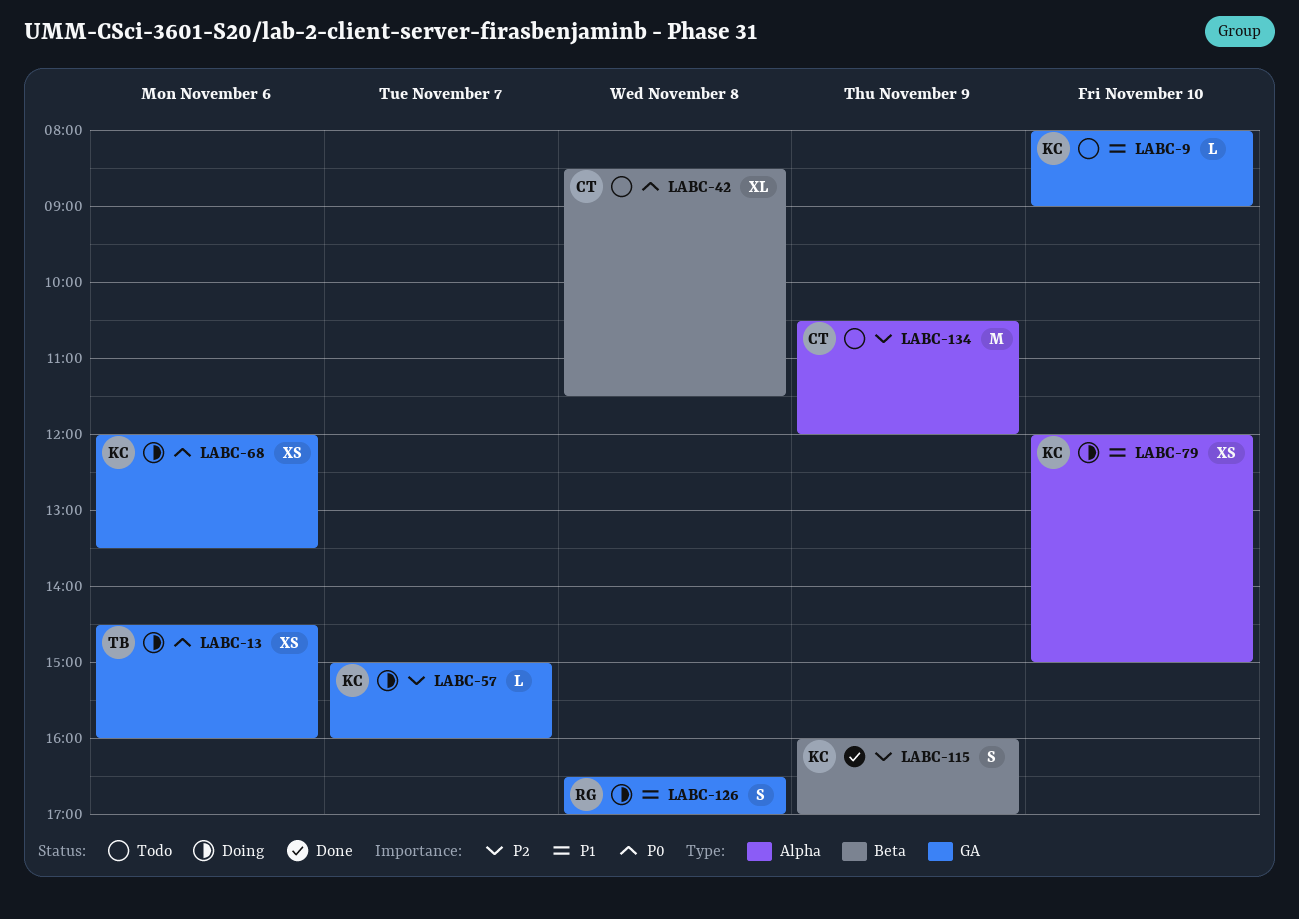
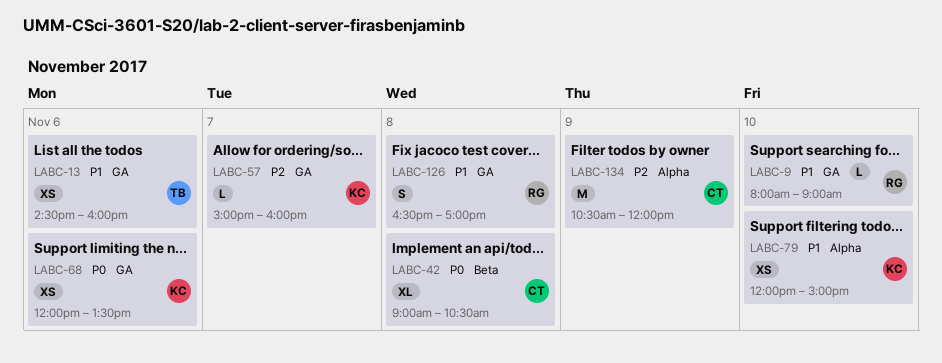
LABC-9, owner: KC -> RG
LABC-13, priority: P0 -> P1
LABC-42, begins: 08:30 -> 09:00
LABC-42, ends: 11:30 -> 10:30
LABC-115: present -> none

